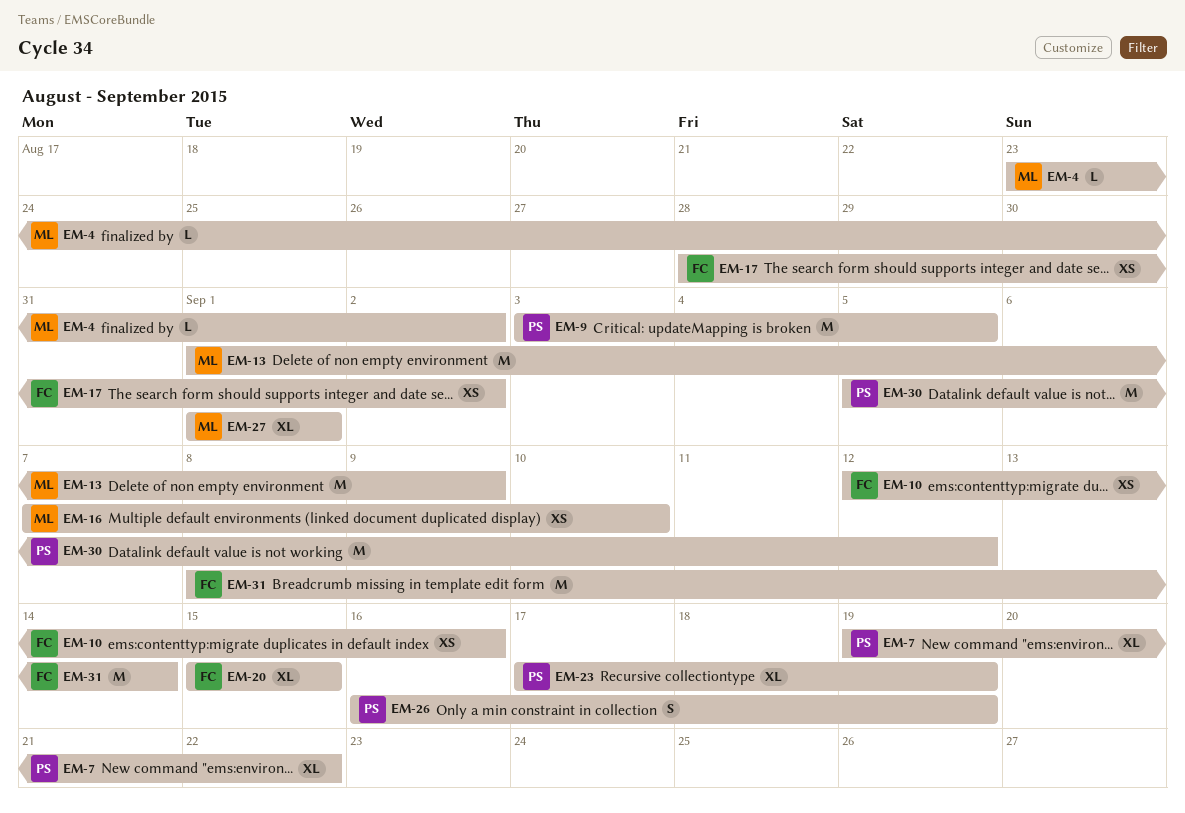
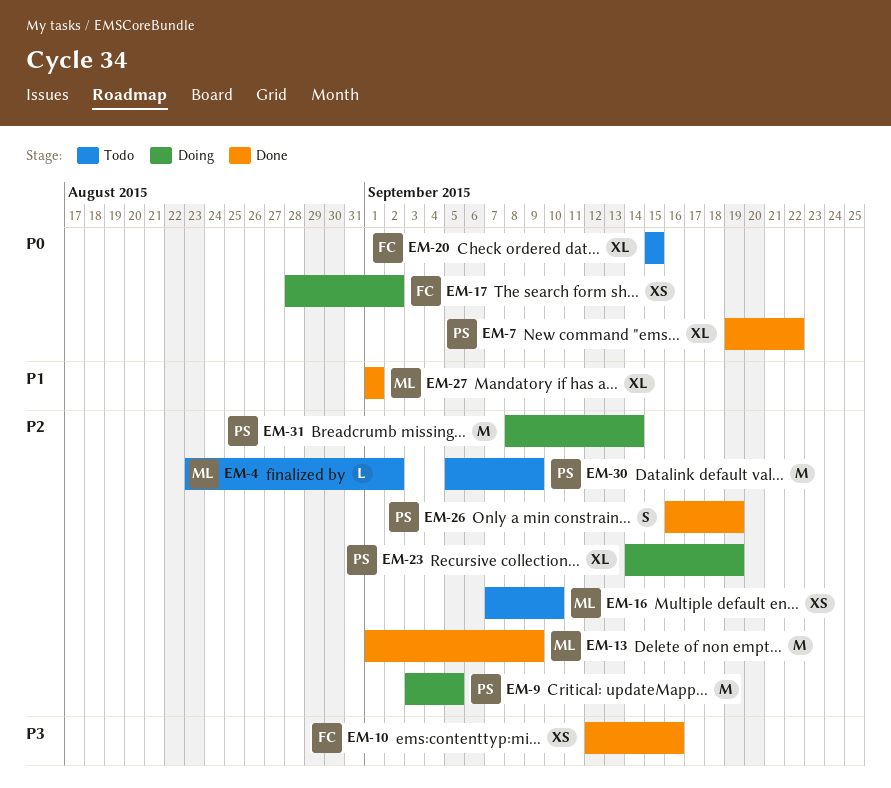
EM-23, start: Sep 17 -> Sep 14
EM-30, due: Sep 12 -> Sep 9
EM-31, owner: FC -> PS

